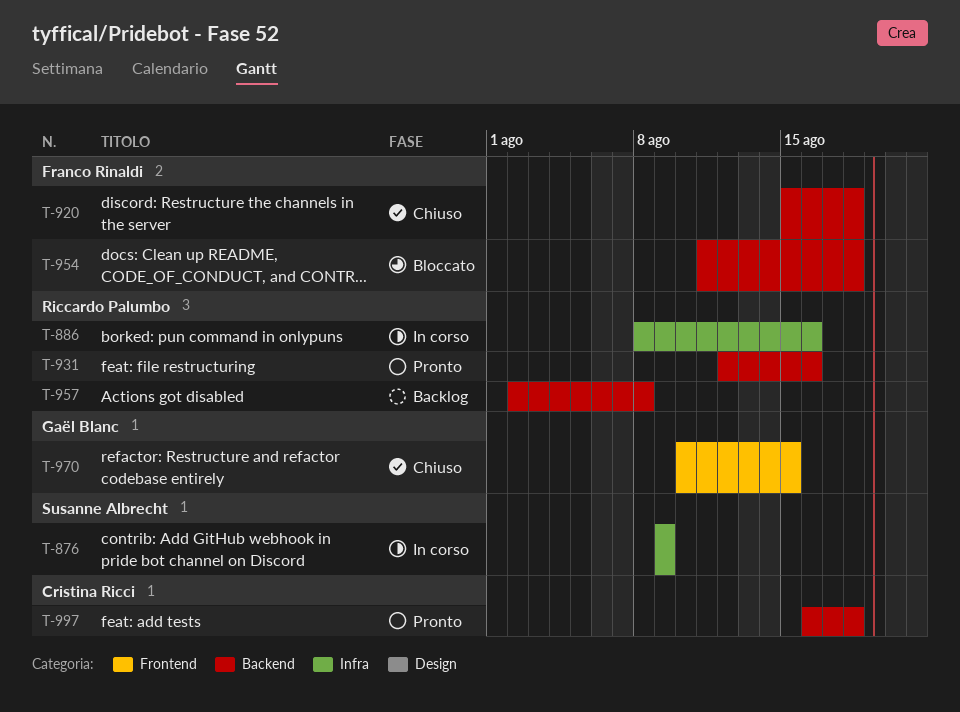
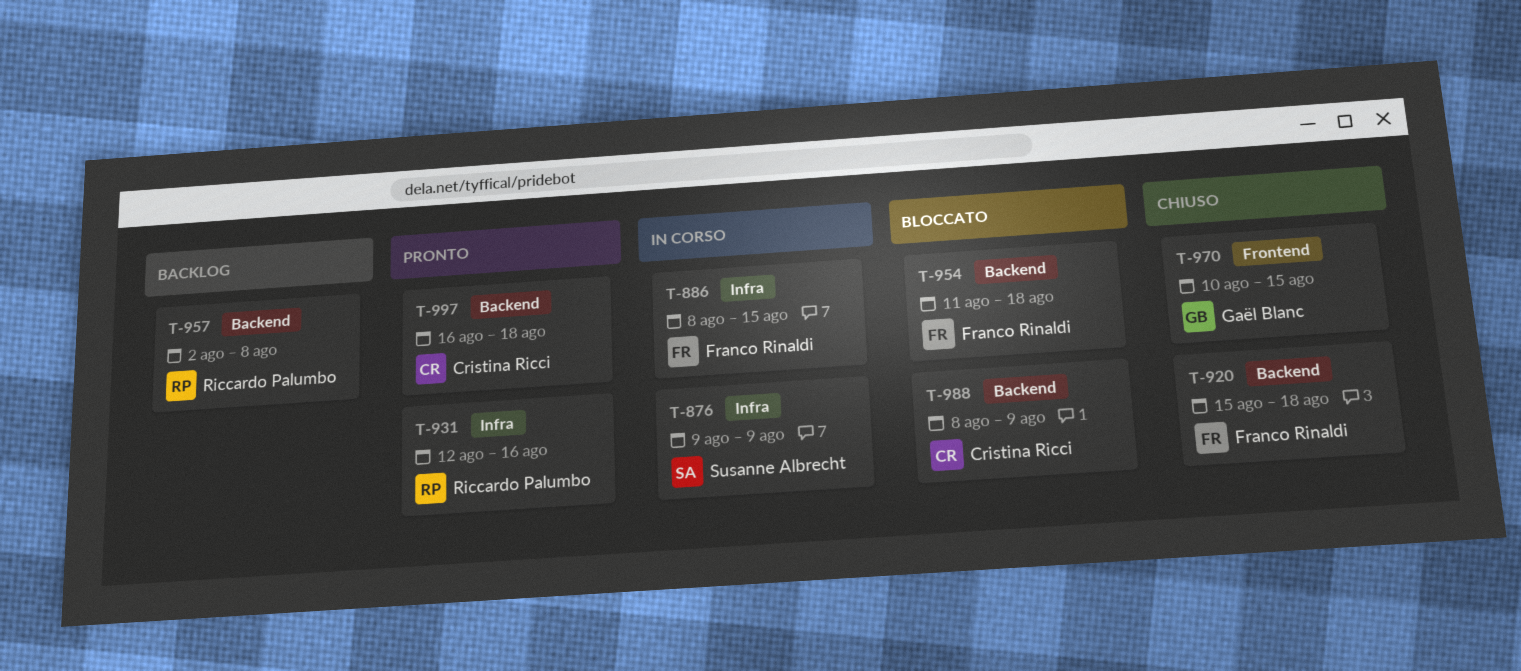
T-886, owner: Riccardo Palumbo -> Franco Rinaldi
T-886, due: Aug 16 -> Aug 15
T-931, label: Backend -> Infra
T-988: none -> present

